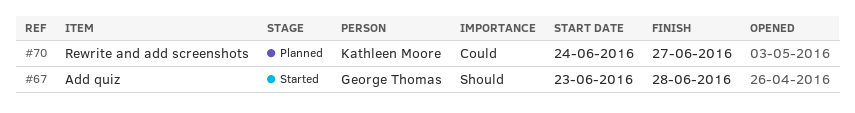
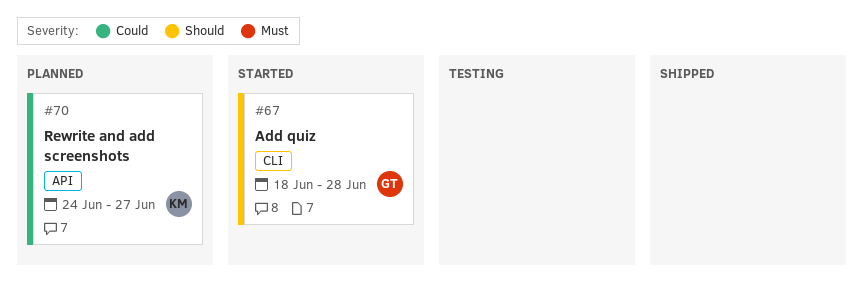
#67, start: Jun 23 -> Jun 18

